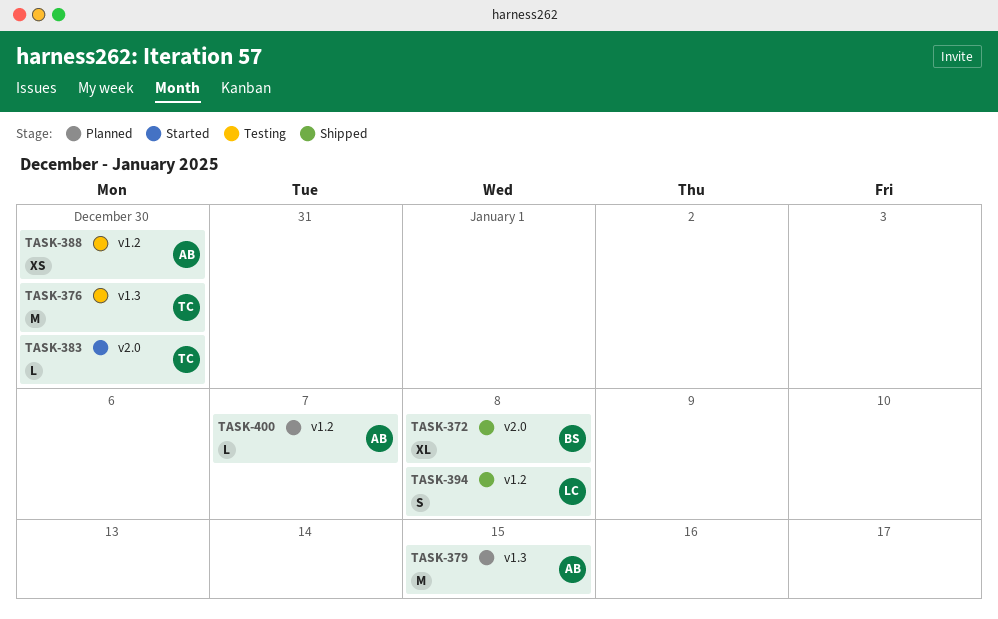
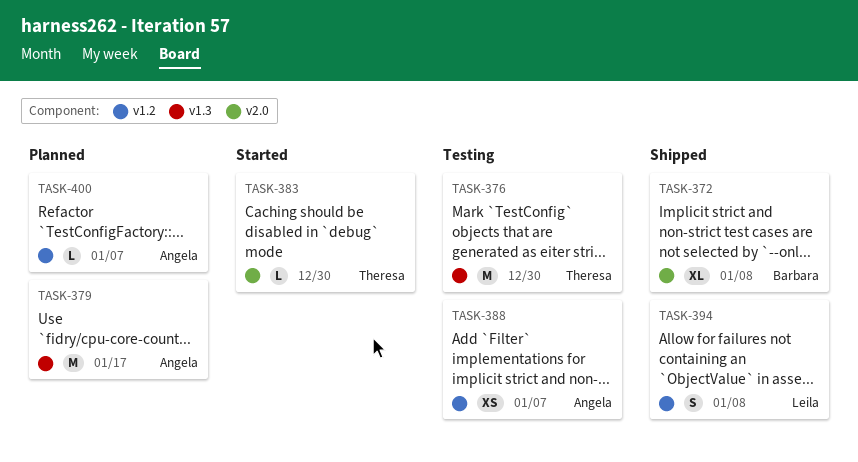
TASK-379, due: Jan 15 -> Jan 17
TASK-388, due: Dec 30 -> Jan 7

